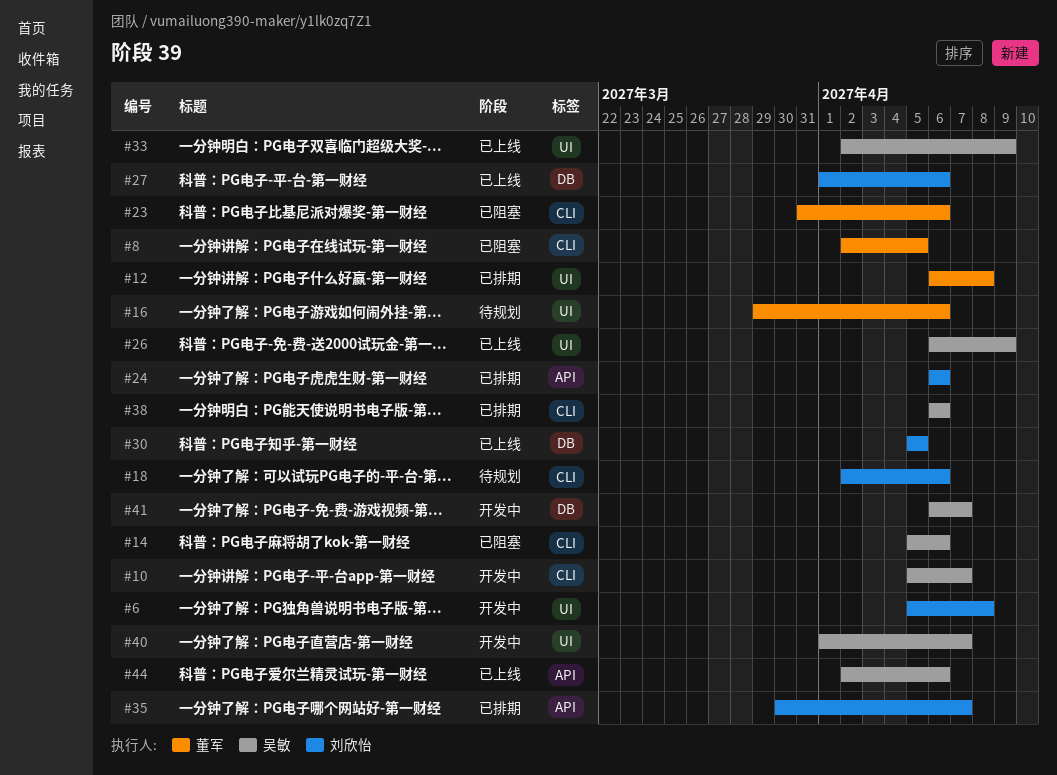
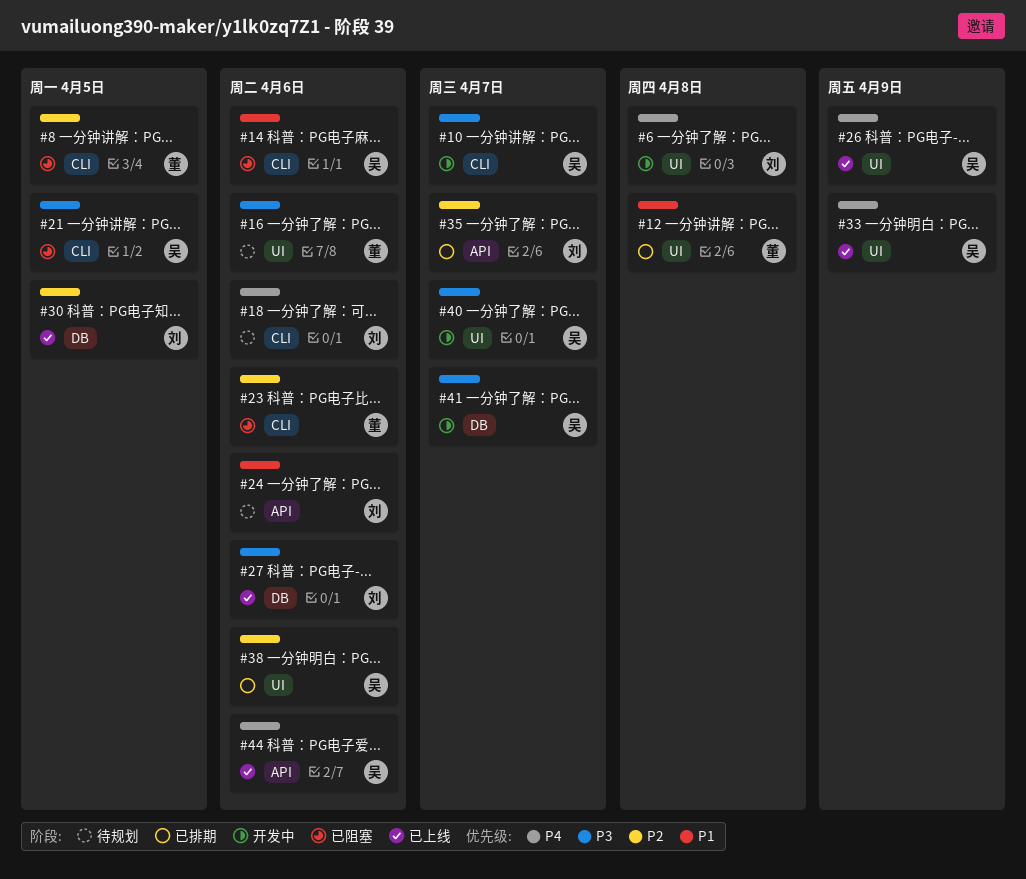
#21: none -> present
#24, status: 已排期 -> 待规划
#38, label: CLI -> UI

